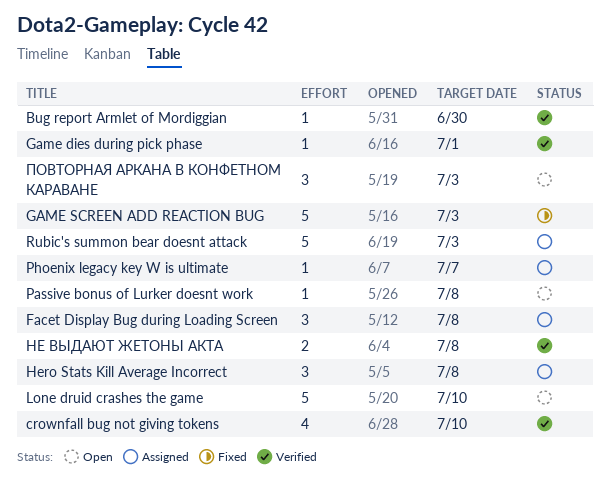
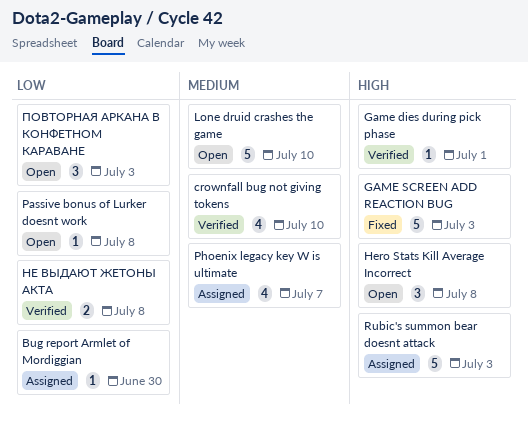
Bug report Armlet of Mordiggian, status: Verified -> Assigned
Facet Display Bug during Loading Screen: present -> none
Hero Stats Kill Average Incorrect, status: Assigned -> Open
Phoenix legacy key W is ultimate, estimate: 1 -> 4

